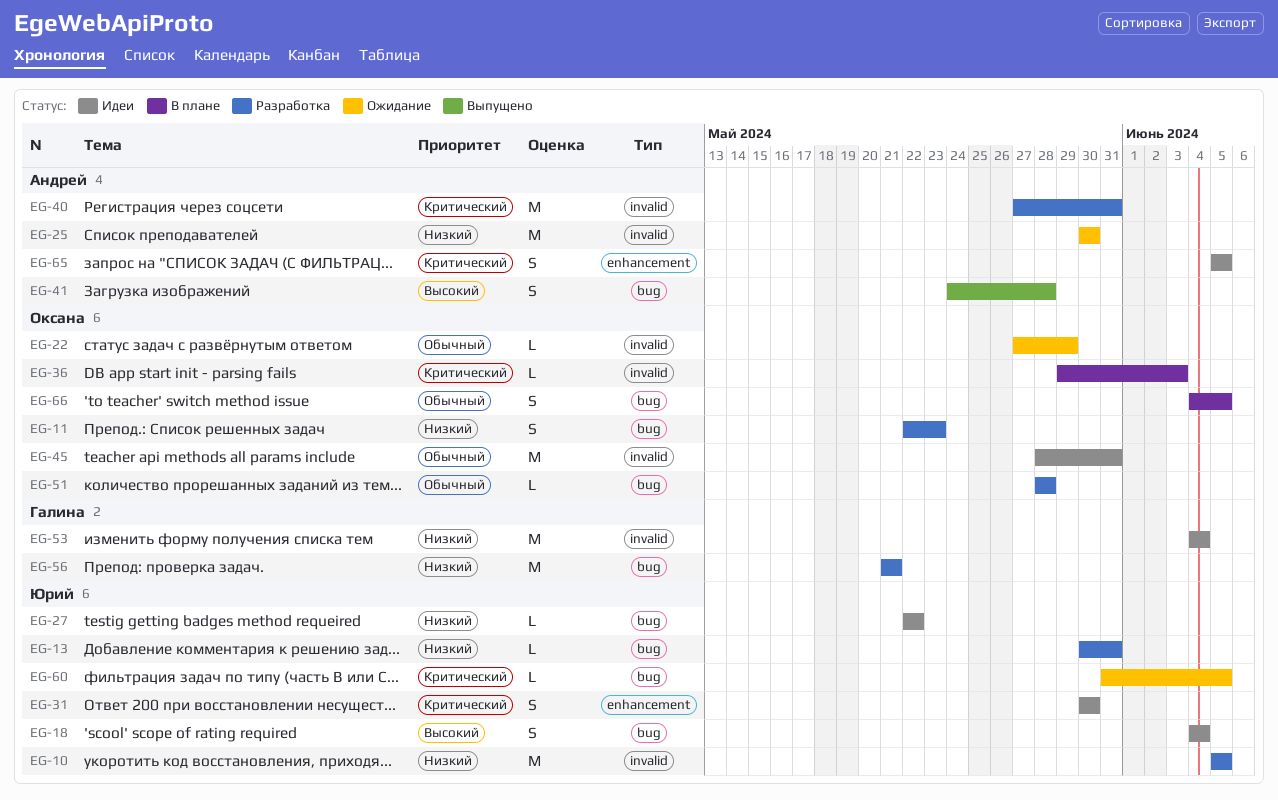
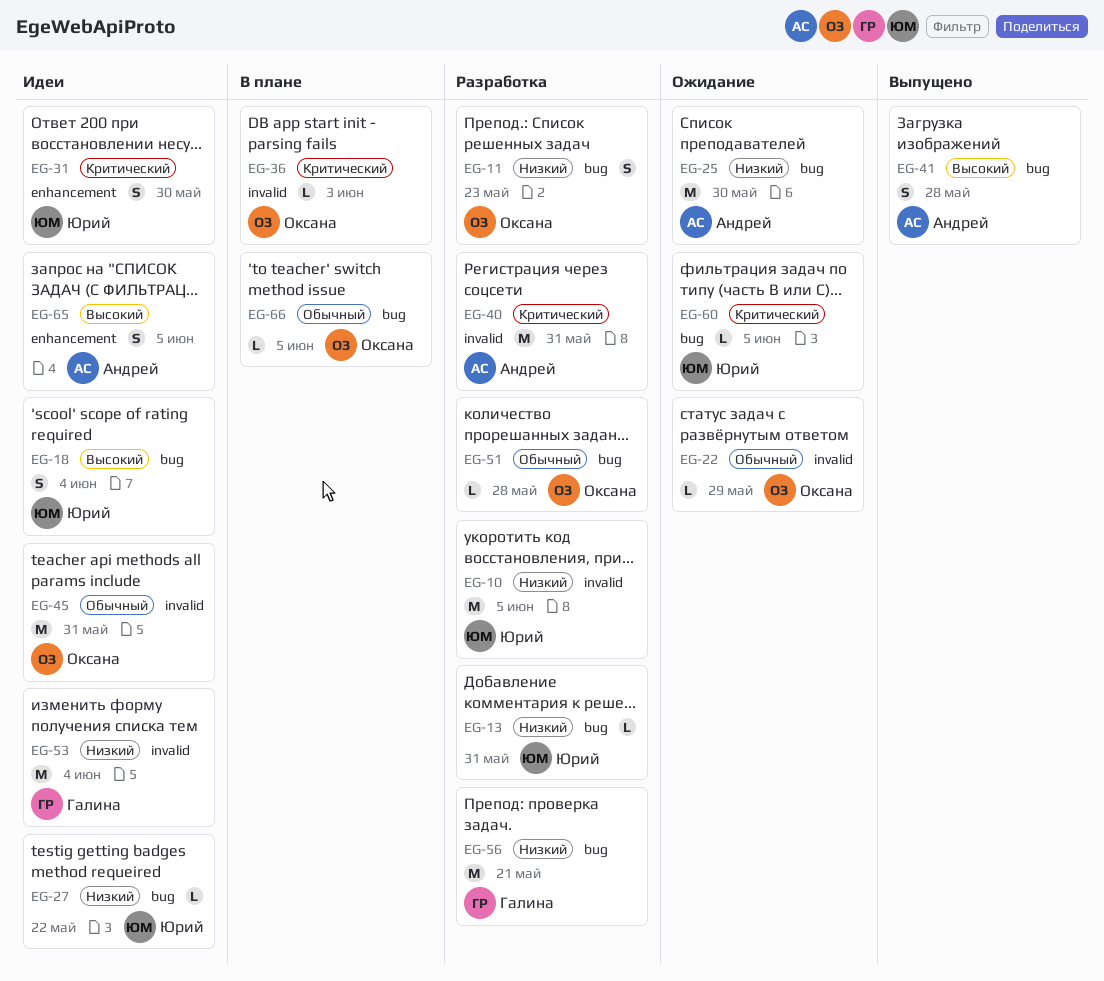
EG-25, label: invalid -> bug
EG-65, priority: Критический -> Высокий
EG-66, estimate: S -> L

